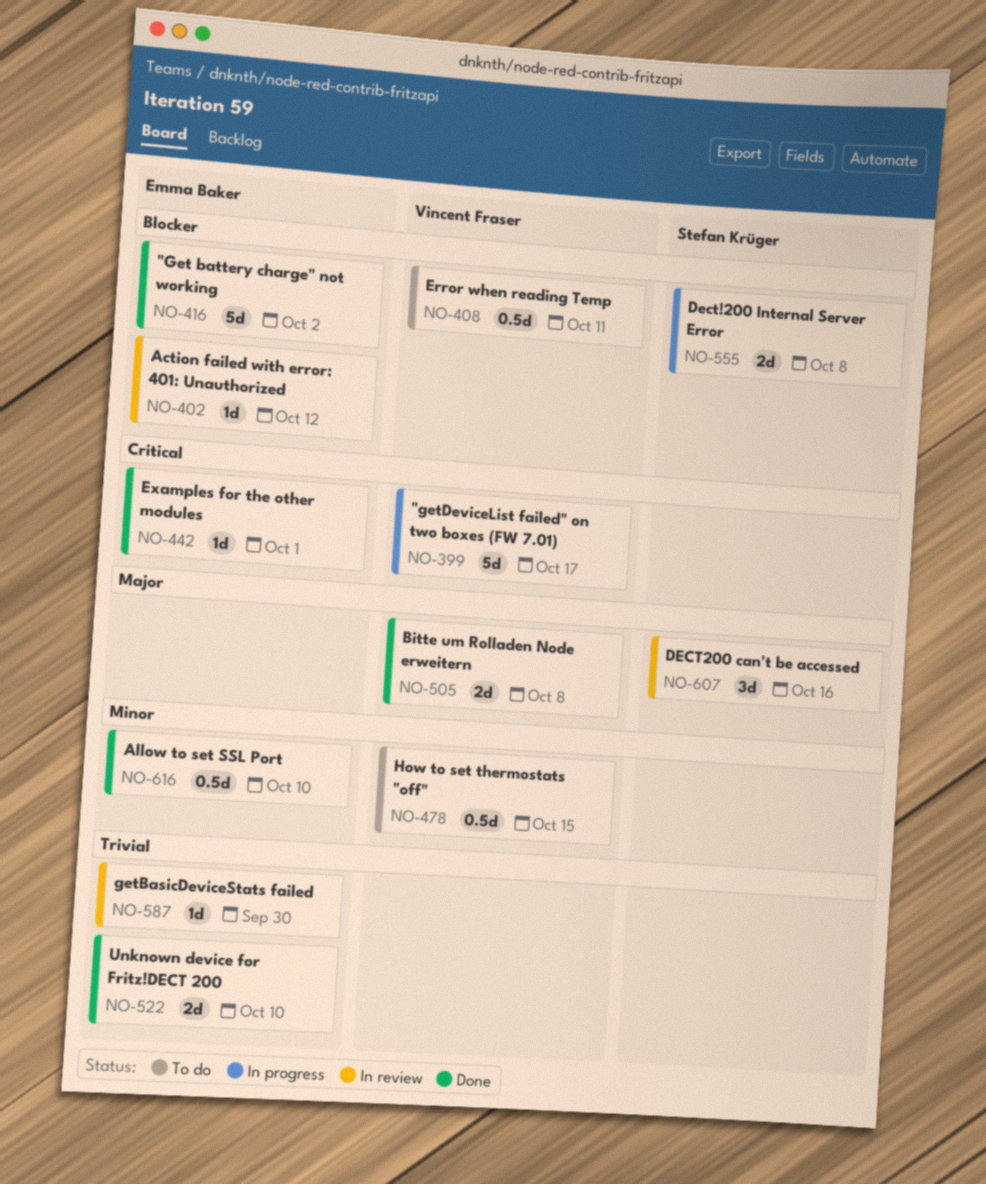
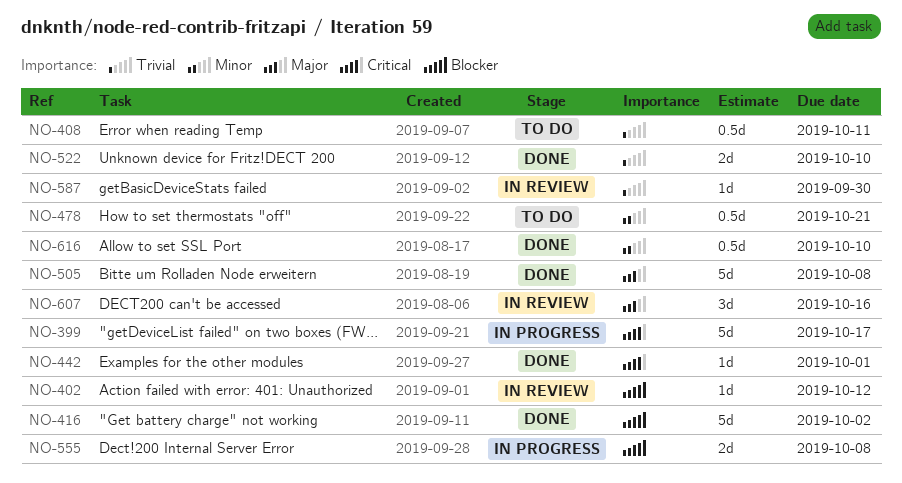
NO-408, priority: Blocker -> Trivial
NO-478, due: Oct 15 -> Oct 21
NO-505, estimate: 2d -> 5d

